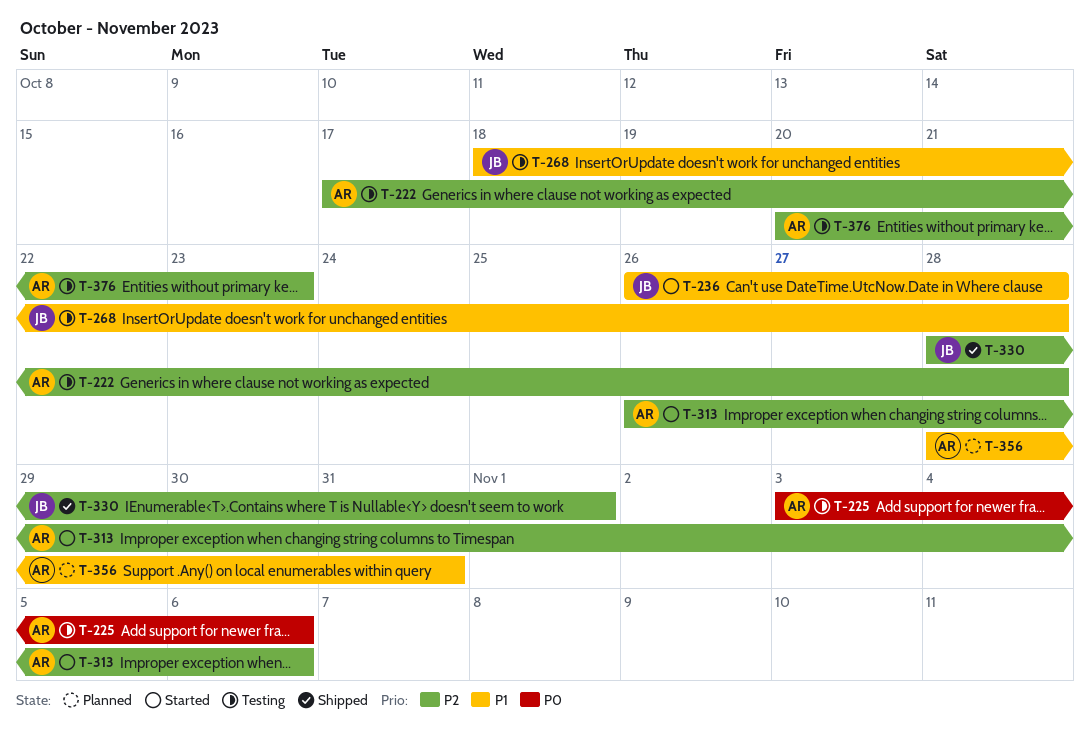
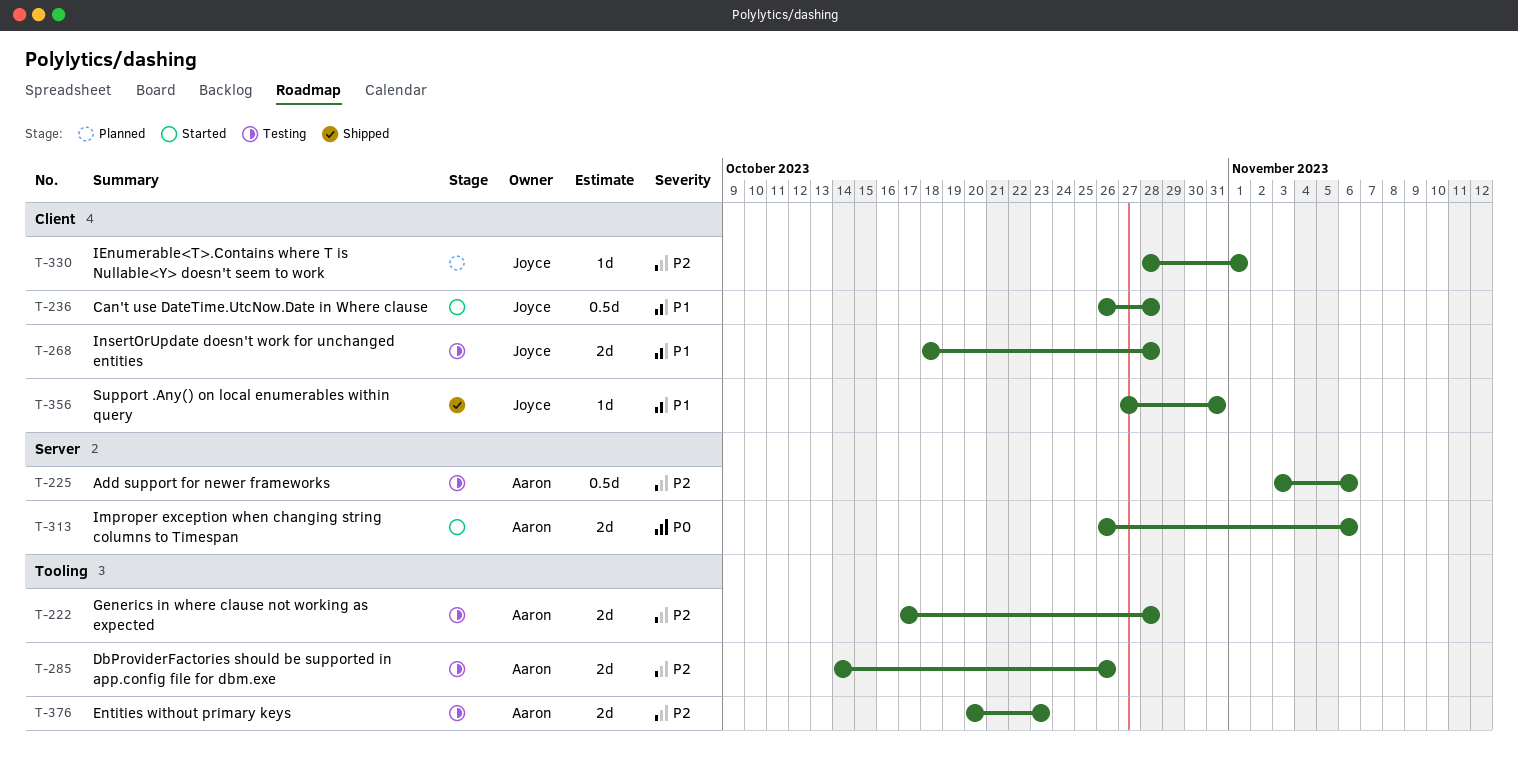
T-225, priority: P0 -> P2
T-285: none -> present
T-313, priority: P2 -> P0
T-330, status: Shipped -> Planned
T-356, status: Planned -> Shipped
T-356, owner: Aaron -> Joyce
T-356, start: Oct 28 -> Oct 27

